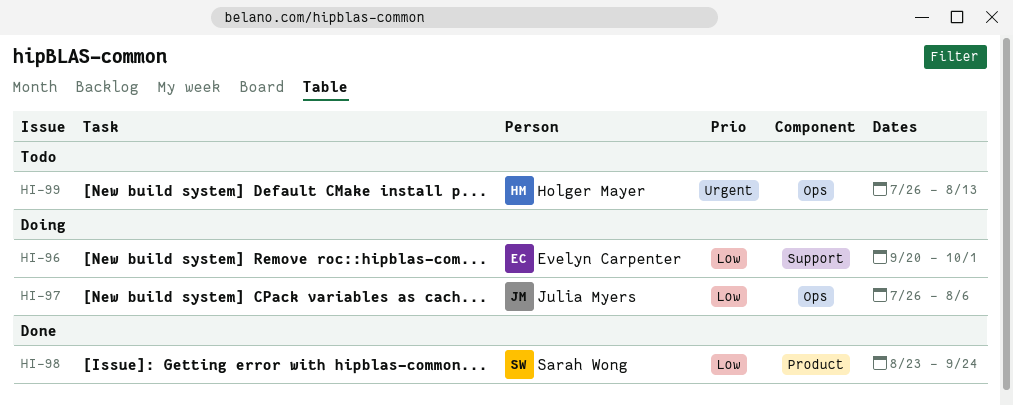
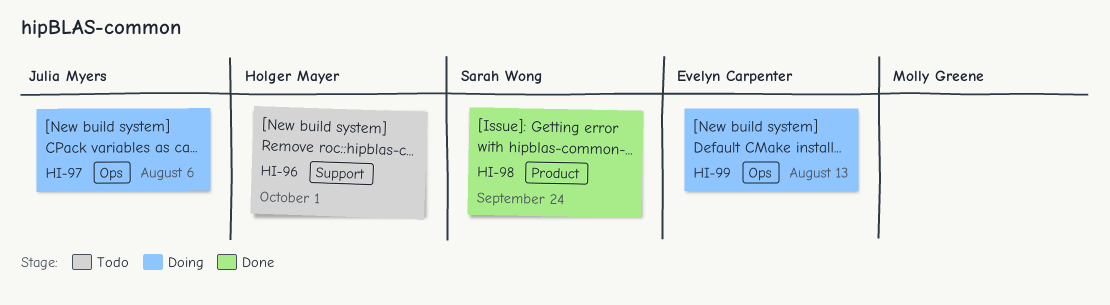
HI-96, status: Doing -> Todo
HI-96, owner: Evelyn Carpenter -> Holger Mayer
HI-99, status: Todo -> Doing
HI-99, owner: Holger Mayer -> Evelyn Carpenter

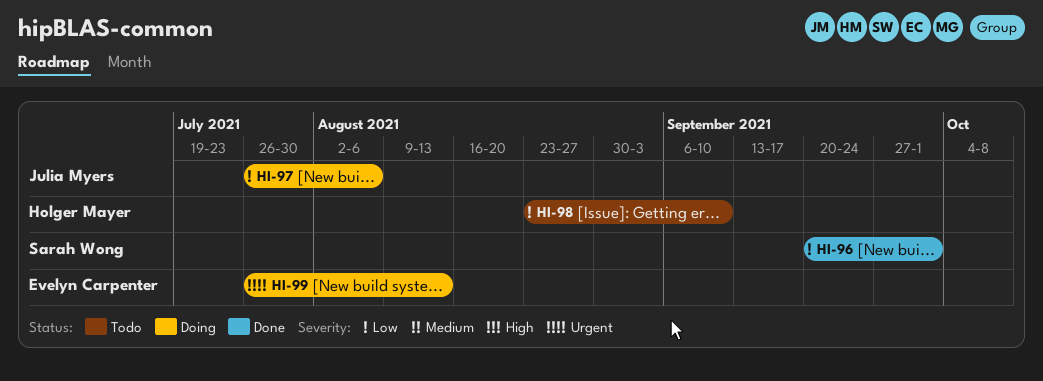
HI-96, status: Todo -> Done
HI-96, owner: Holger Mayer -> Sarah Wong
HI-98, status: Done -> Todo
HI-98, owner: Sarah Wong -> Holger Mayer
HI-98, due: Sep 24 -> Sep 10

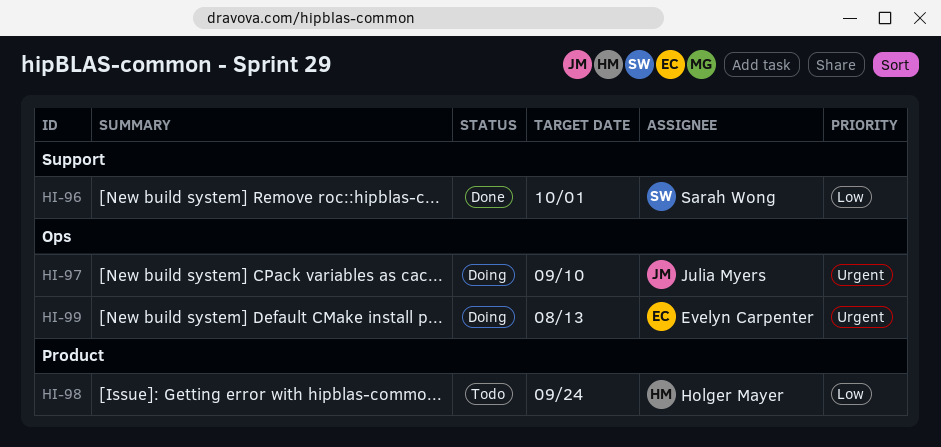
HI-97, priority: Low -> Urgent
HI-97, due: Aug 6 -> Sep 10
HI-98, due: Sep 10 -> Sep 24

